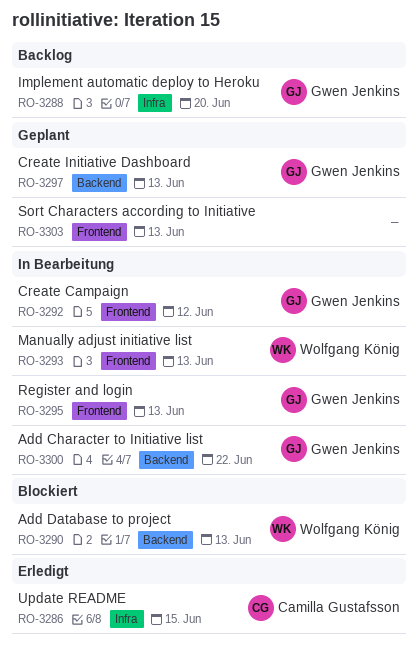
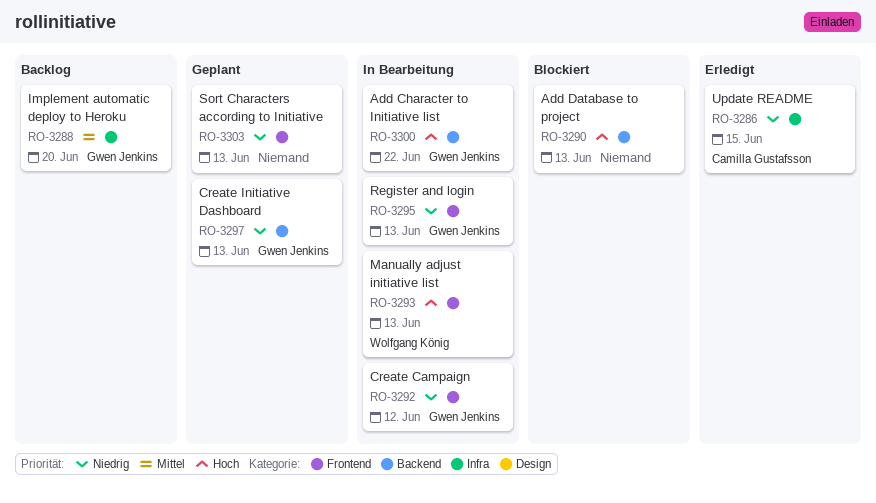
RO-3290, owner: Wolfgang König -> none

